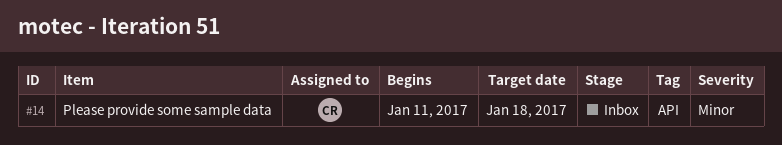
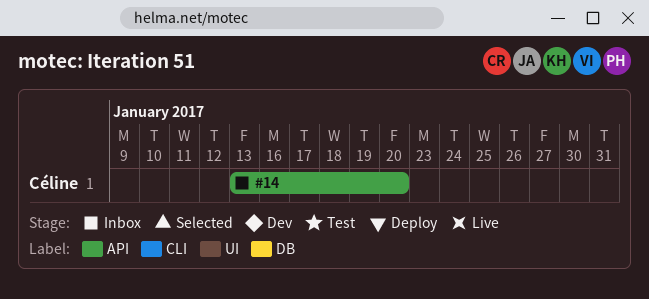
#14, start: Jan 11 -> Jan 13
#14, due: Jan 18 -> Jan 20

